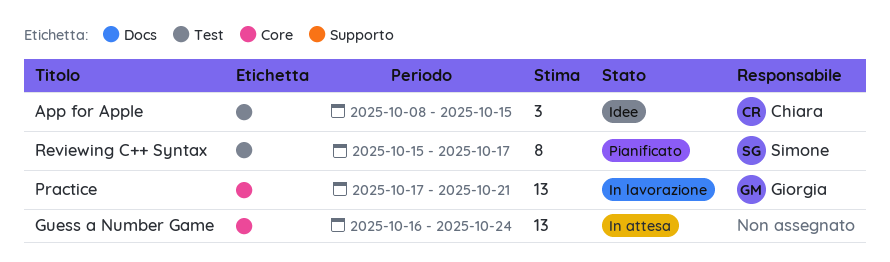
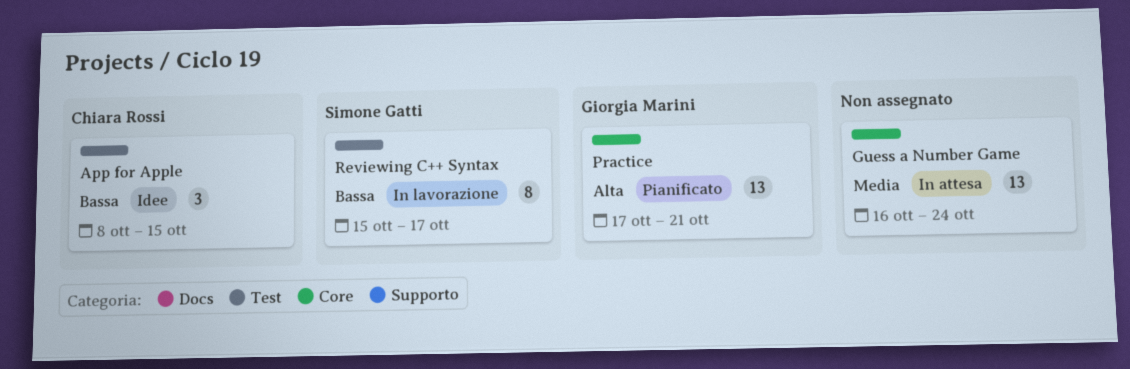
Practice, status: In lavorazione -> Pianificato
Reviewing C++ Syntax, status: Pianificato -> In lavorazione

